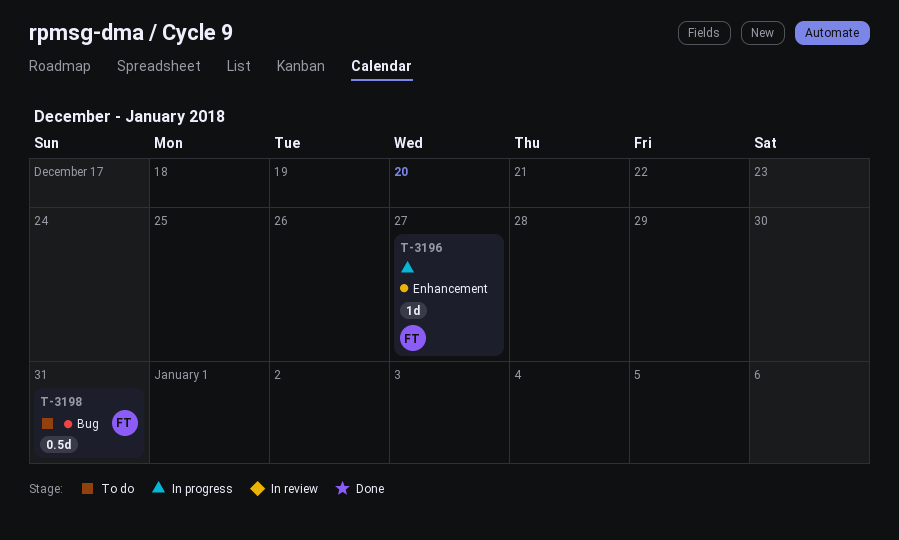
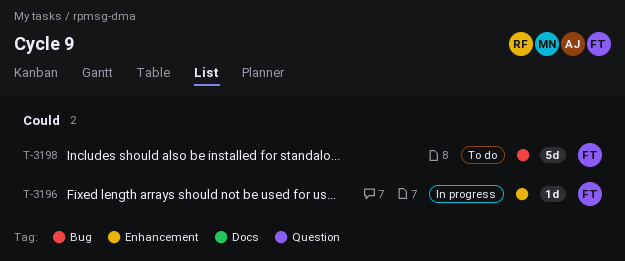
T-3198, estimate: 0.5d -> 5d

